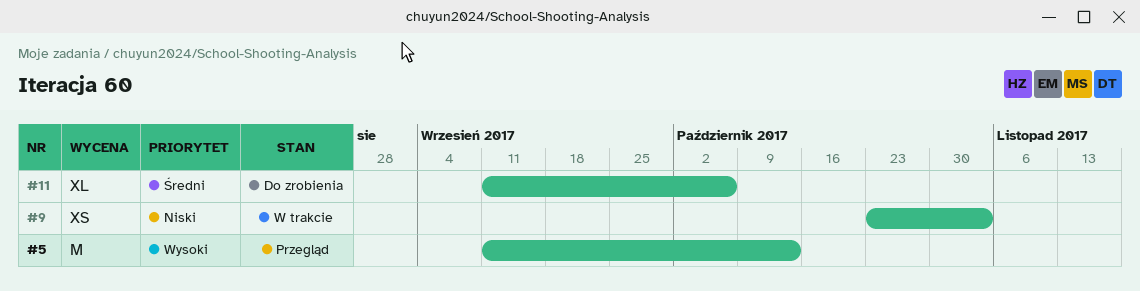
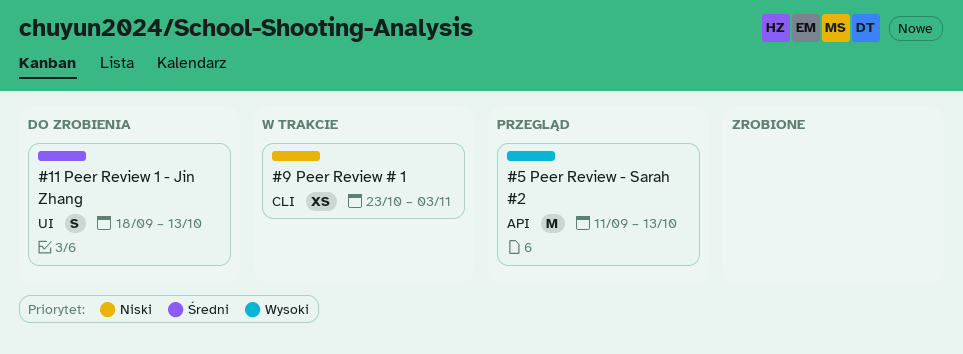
#11, estimate: XL -> S
#11, start: Sep 11 -> Sep 18
#11, due: Oct 6 -> Oct 13

